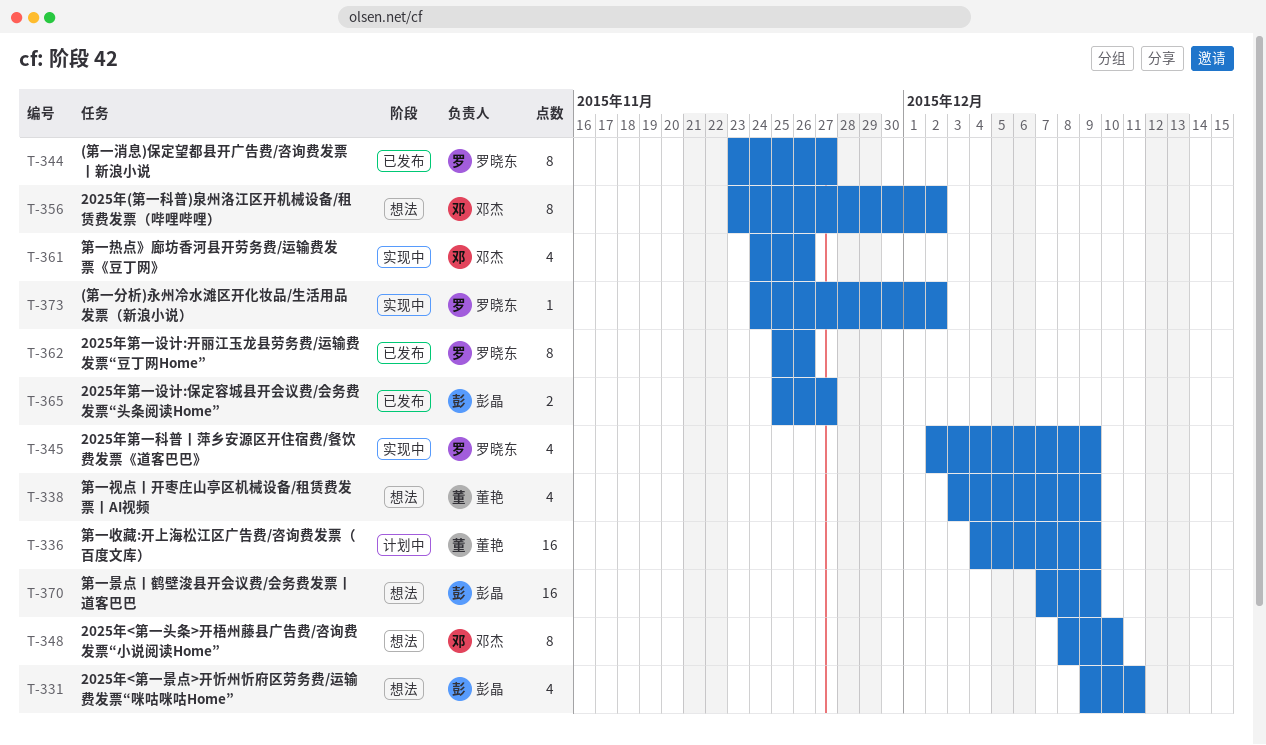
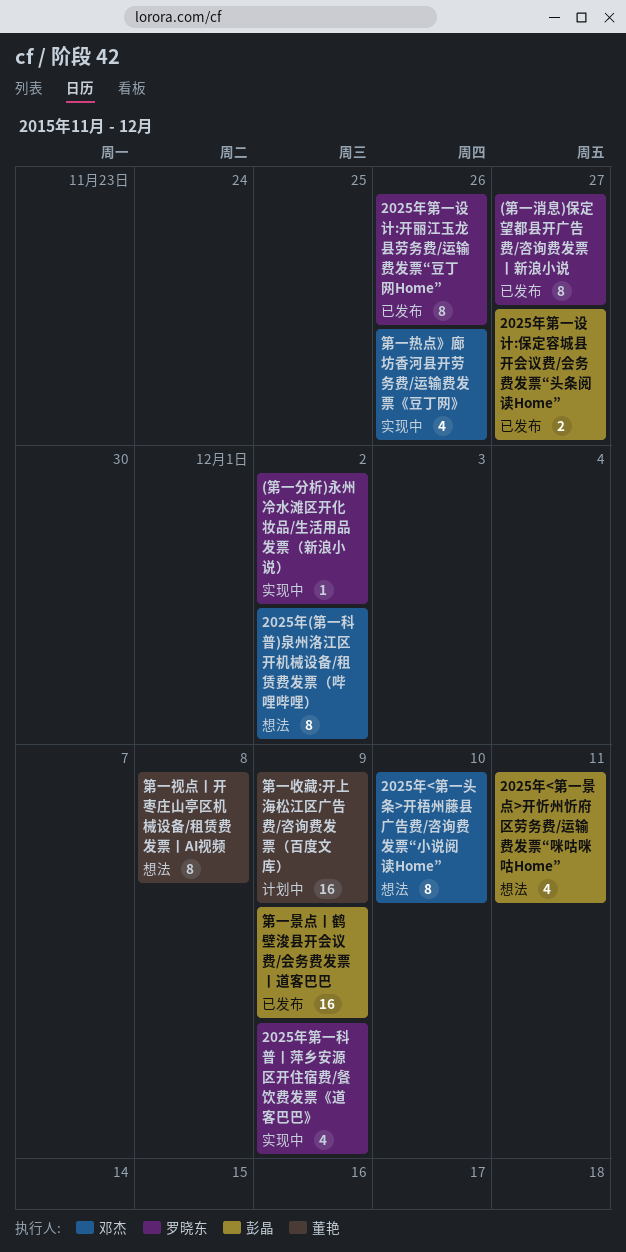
第一景点丨鹤壁浚县开会议费/会务费发票丨道客巴巴, status: 想法 -> 已发布
第一视点丨开枣庄山亭区机械设备/租赁费发票丨AI视频, estimate: 4 -> 8
第一视点丨开枣庄山亭区机械设备/租赁费发票丨AI视频, due: Dec 9 -> Dec 8

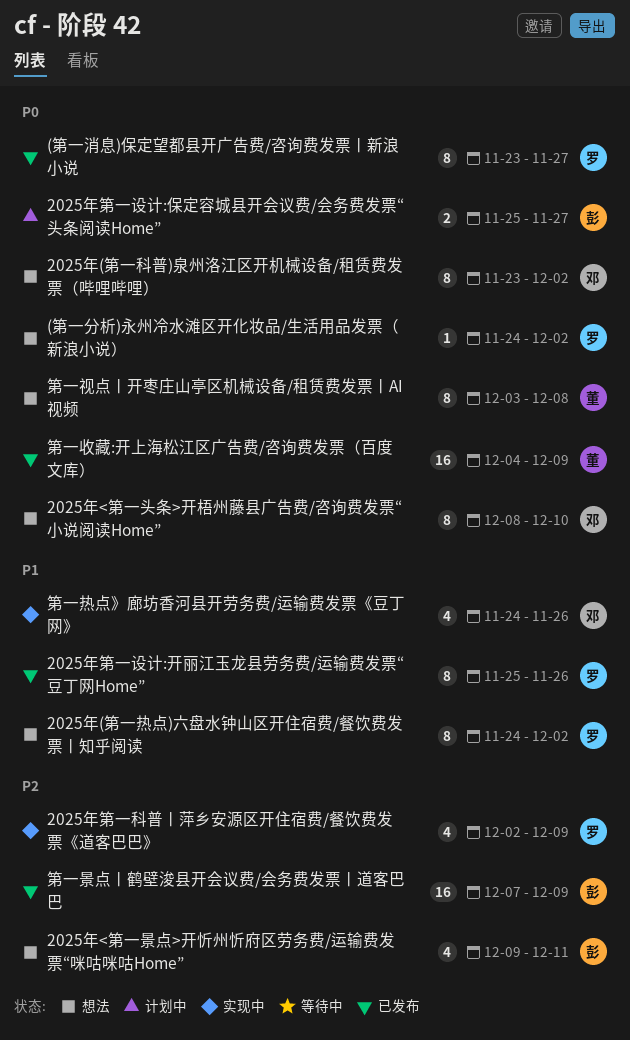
(第一分析)永州冷水滩区开化妆品/生活用品发票（新浪小说）, status: 实现中 -> 想法
2025年(第一热点)六盘水钟山区开住宿费/餐饮费发票丨知乎阅读: none -> present
2025年第一设计:保定容城县开会议费/会务费发票“头条阅读Home”, status: 已发布 -> 计划中
第一收藏:开上海松江区广告费/咨询费发票（百度文库）, status: 计划中 -> 已发布

